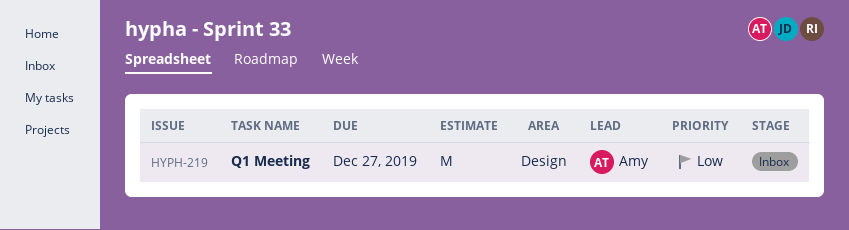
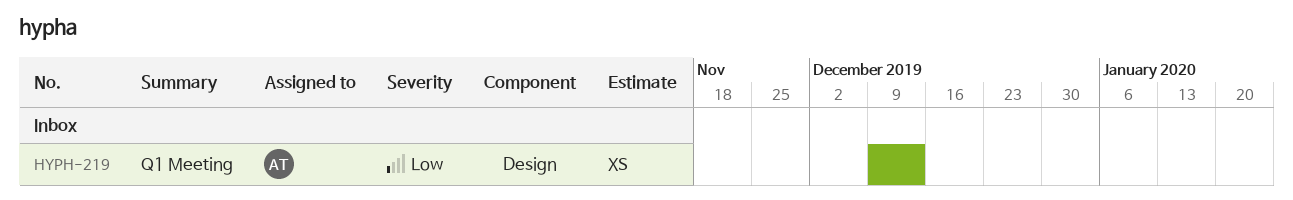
HYPH-219, estimate: M -> XS
HYPH-219, due: Dec 27 -> Dec 13

